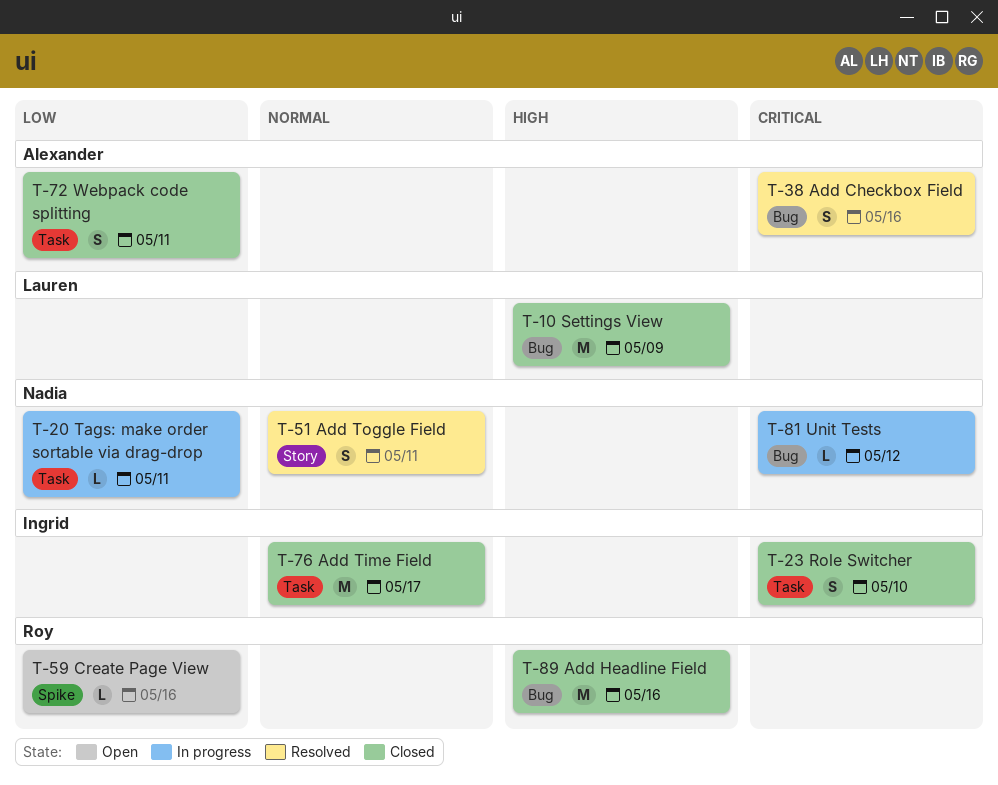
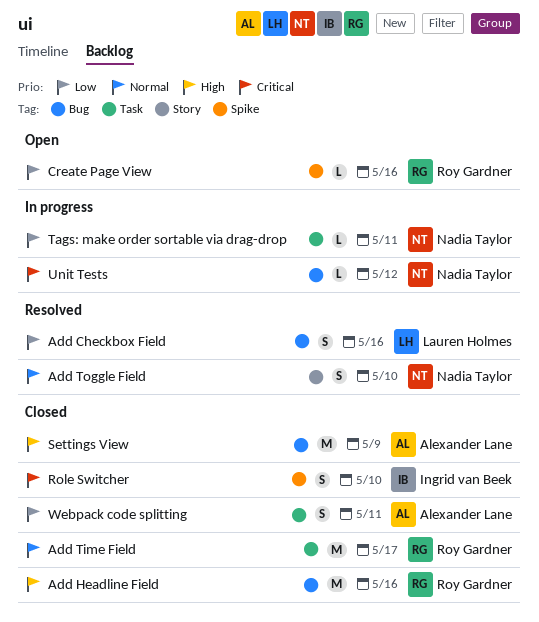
Add Checkbox Field, owner: Alexander Lane -> Lauren Holmes
Add Checkbox Field, priority: Critical -> Low
Add Time Field, owner: Ingrid van Beek -> Roy Gardner
Add Toggle Field, due: May 11 -> May 10
Role Switcher, label: Task -> Spike
Settings View, owner: Lauren Holmes -> Alexander Lane

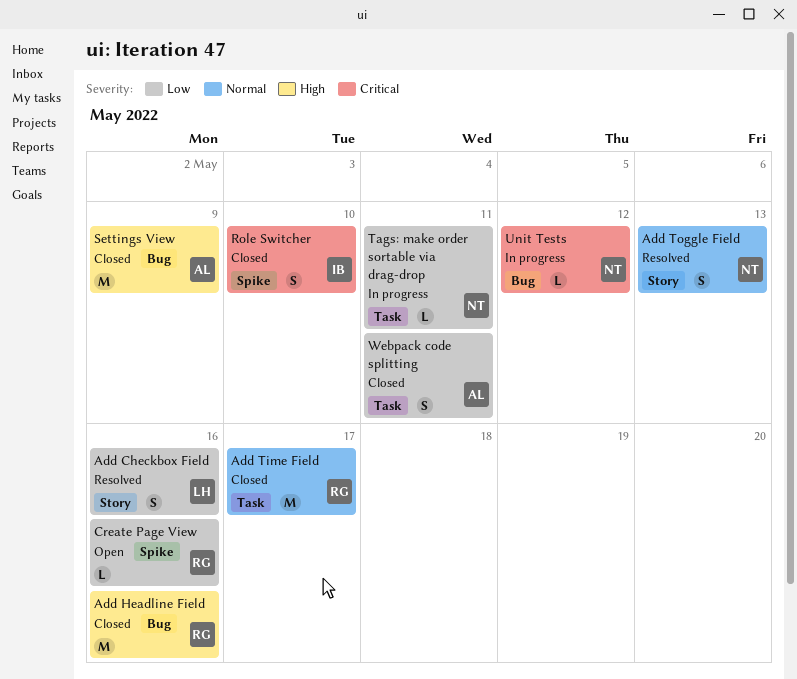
Add Checkbox Field, label: Bug -> Story
Add Toggle Field, due: May 10 -> May 13

